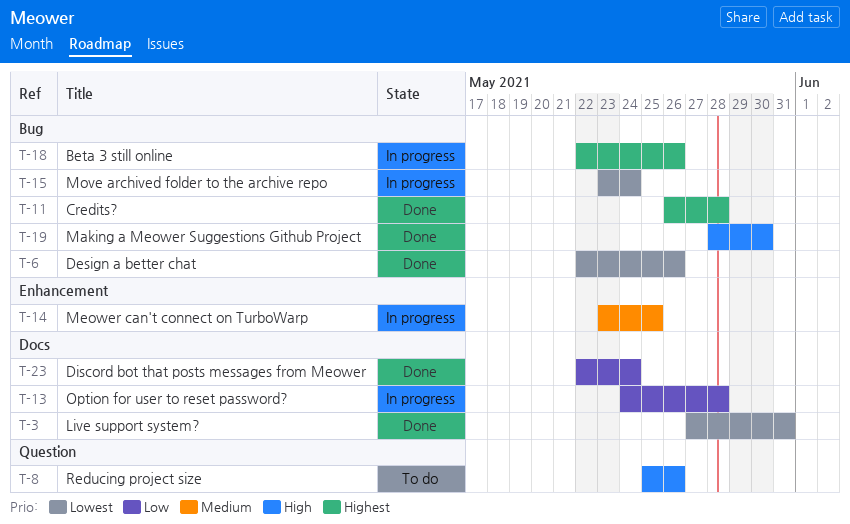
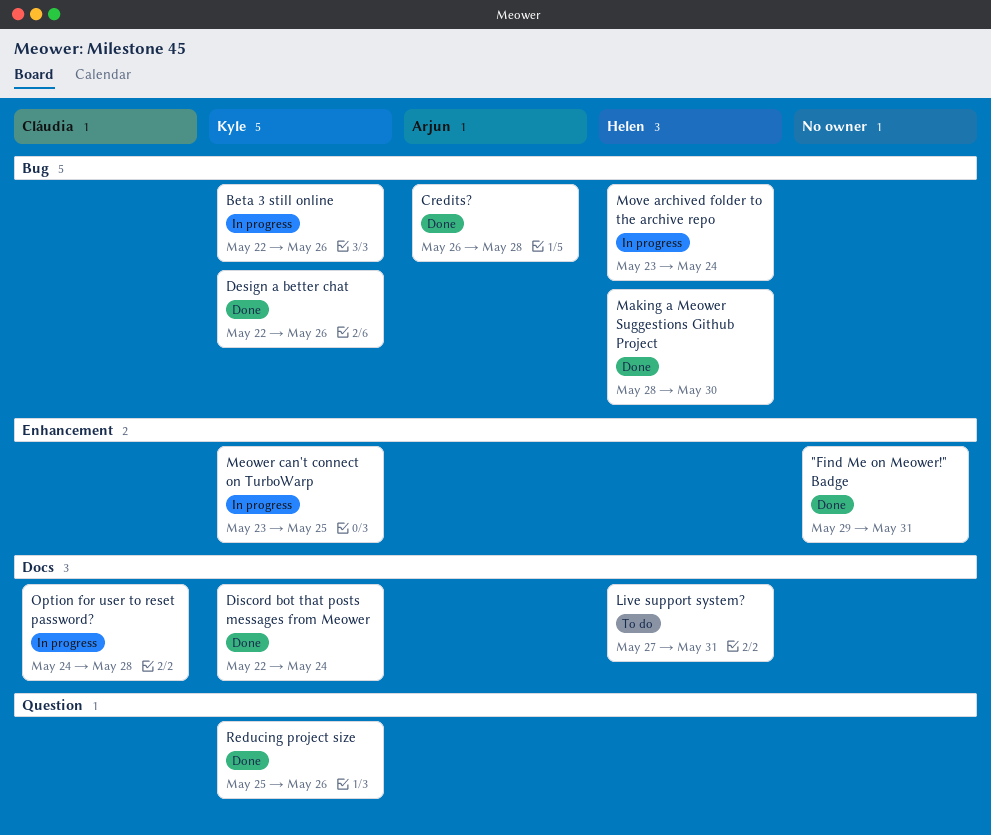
"Find Me on Meower!" Badge: none -> present
Live support system?, status: Done -> To do
Reducing project size, status: To do -> Done

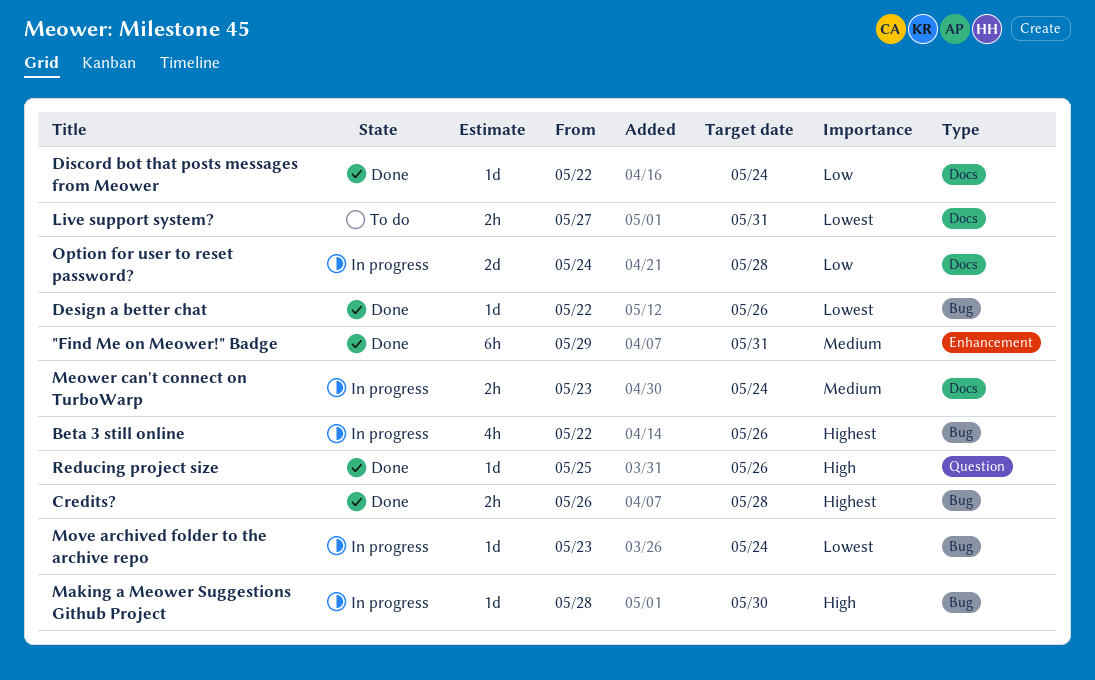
Making a Meower Suggestions Github Project, status: Done -> In progress
Meower can't connect on TurboWarp, label: Enhancement -> Docs
Meower can't connect on TurboWarp, due: May 25 -> May 24

